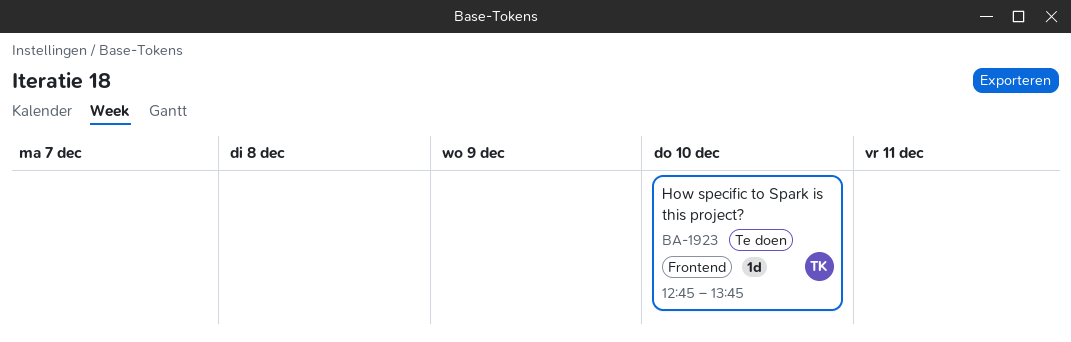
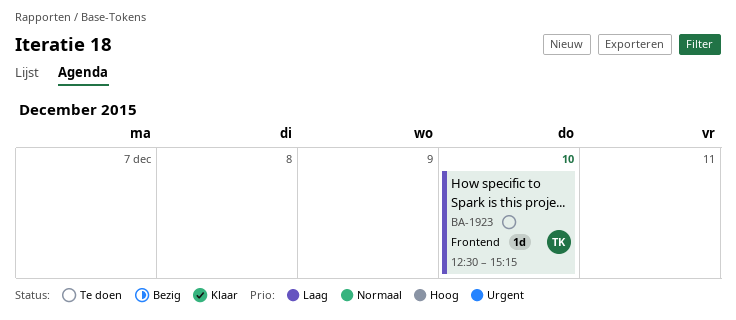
BA-1923, begins: 12:45 -> 12:30
BA-1923, ends: 13:45 -> 15:15

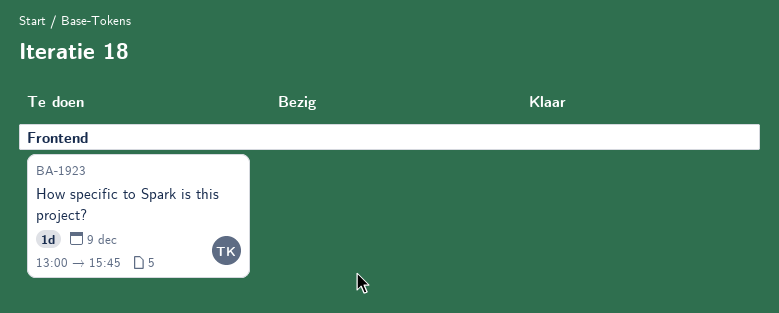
BA-1923, day: Dec 10 -> Dec 9
BA-1923, begins: 12:30 -> 13:00
BA-1923, ends: 15:15 -> 15:45

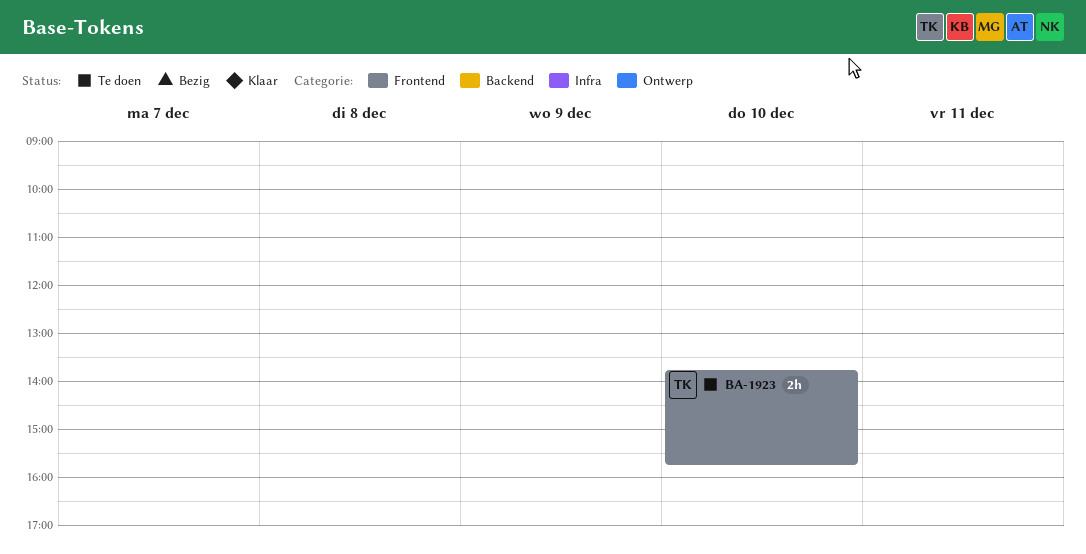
BA-1923, estimate: 1d -> 2h
BA-1923, day: Dec 9 -> Dec 10
BA-1923, begins: 13:00 -> 13:45

